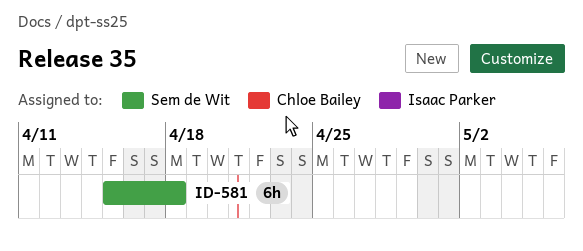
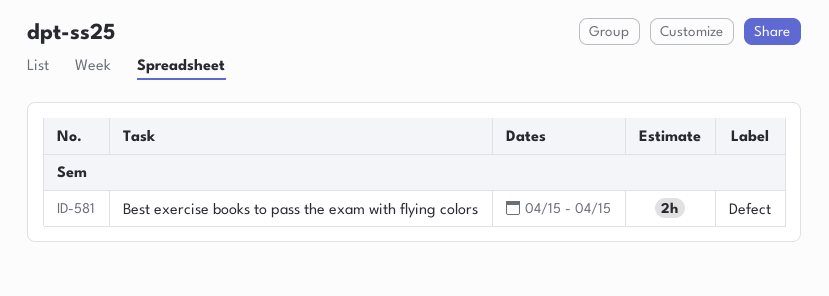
ID-581, estimate: 6h -> 2h
ID-581, due: Apr 18 -> Apr 15

